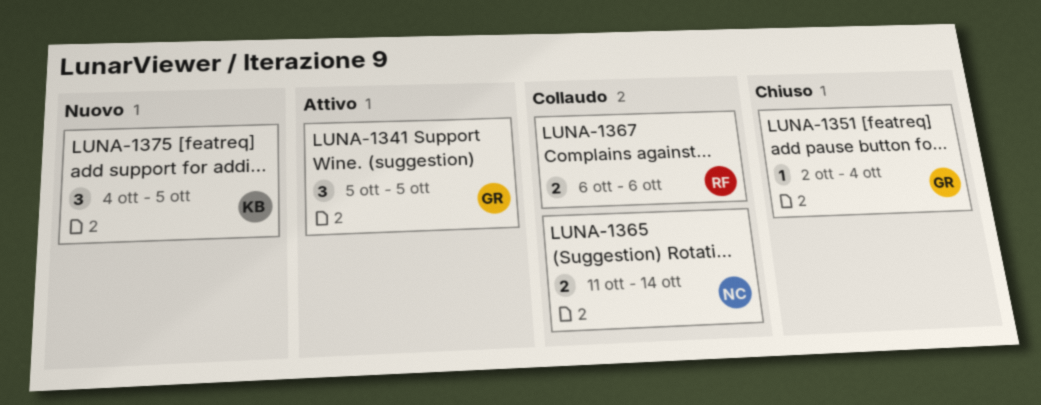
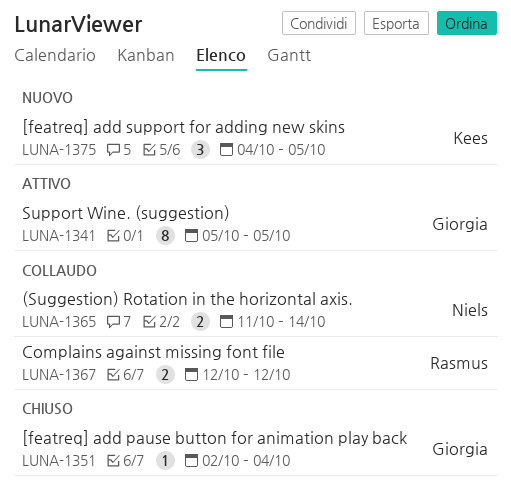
LUNA-1341, estimate: 3 -> 8
LUNA-1367, start: Oct 6 -> Oct 12
LUNA-1367, due: Oct 6 -> Oct 12

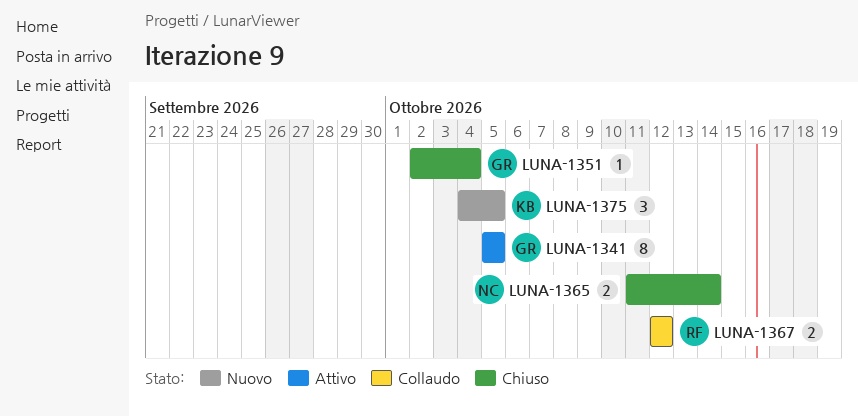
LUNA-1365, status: Collaudo -> Chiuso

